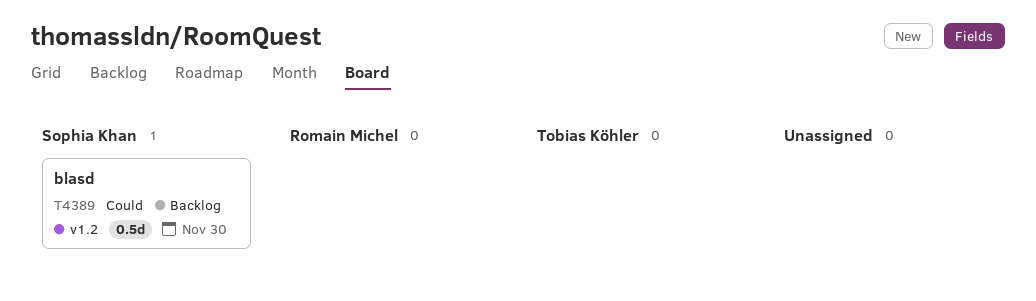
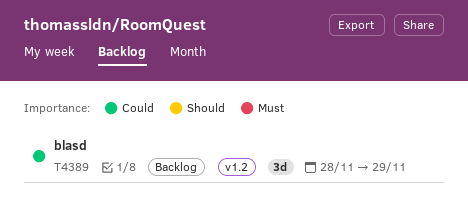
T4389, estimate: 0.5d -> 3d
T4389, due: Nov 30 -> Nov 29

